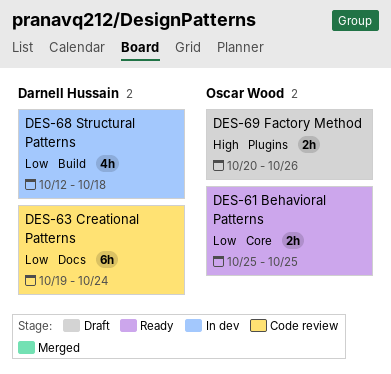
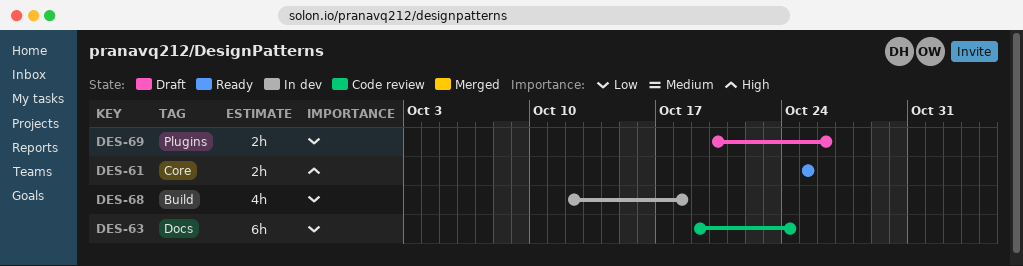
DES-61, priority: Low -> High
DES-69, priority: High -> Low

